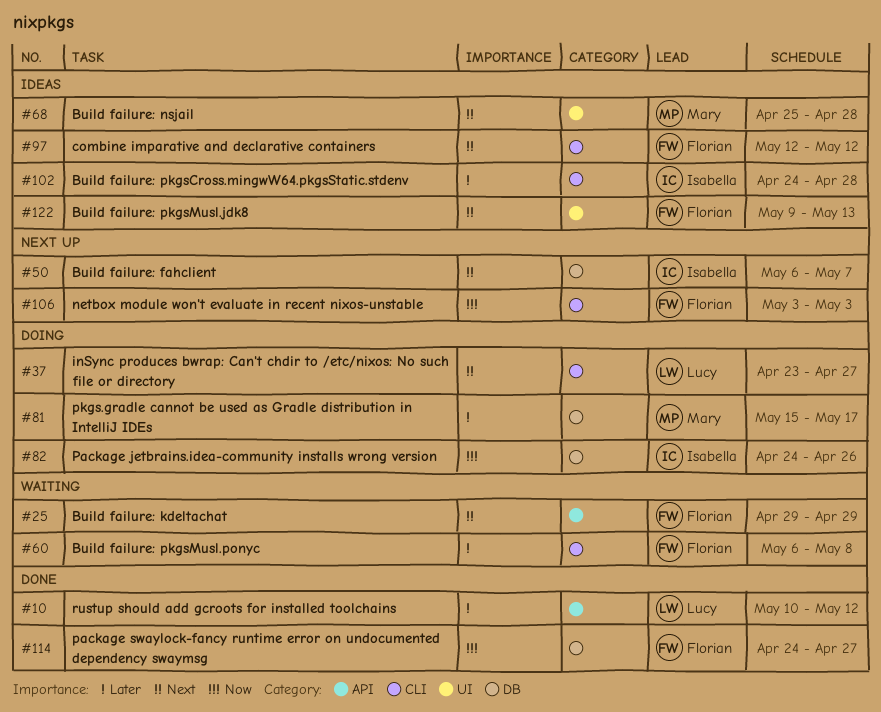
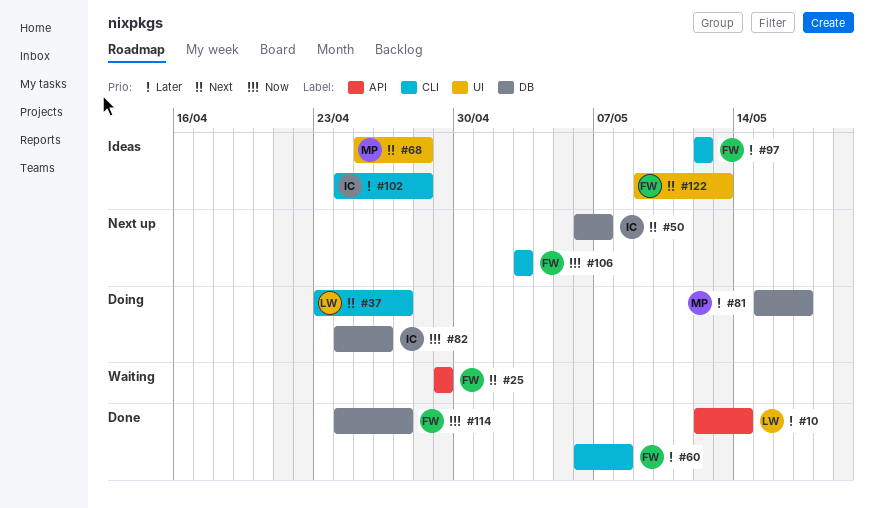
#10, start: May 10 -> May 12
#10, due: May 12 -> May 14
#60, status: Waiting -> Done
#97, priority: Next -> Later

